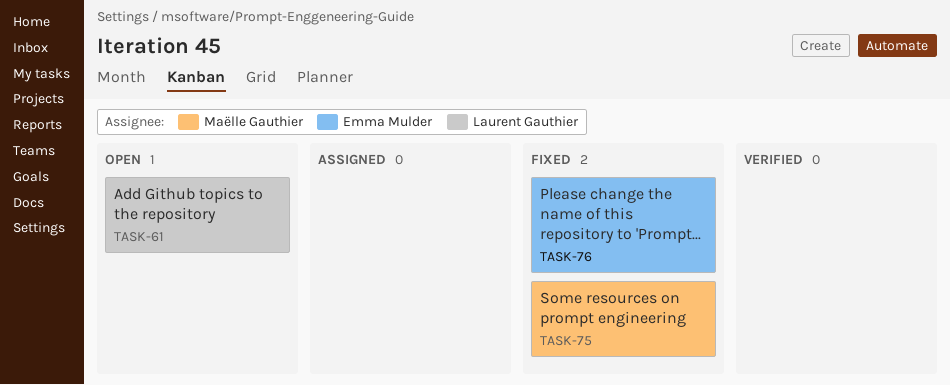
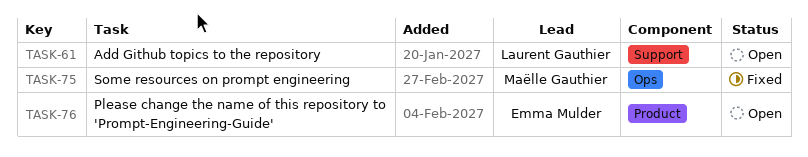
TASK-76, status: Fixed -> Open

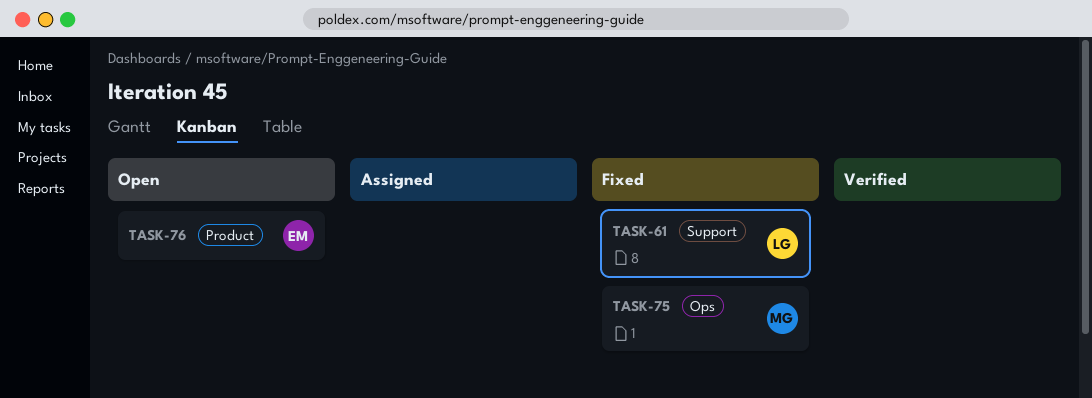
TASK-61, status: Open -> Fixed

